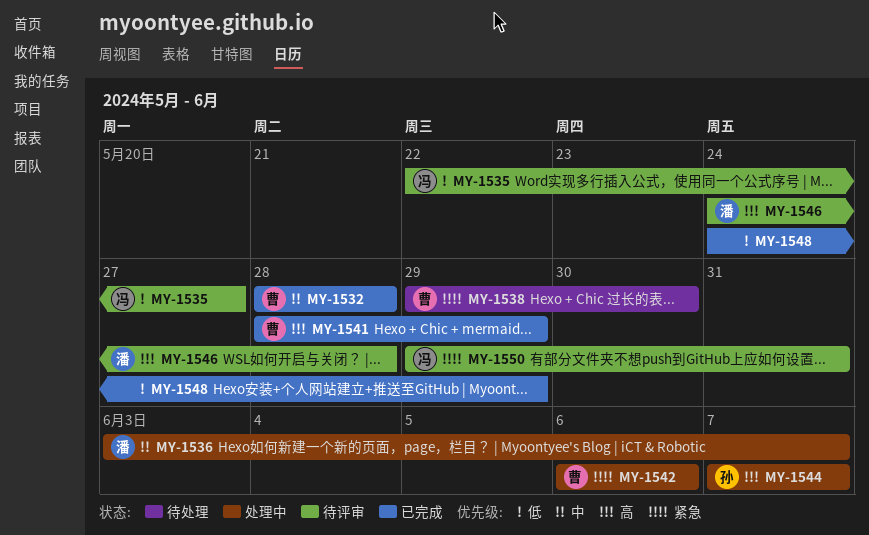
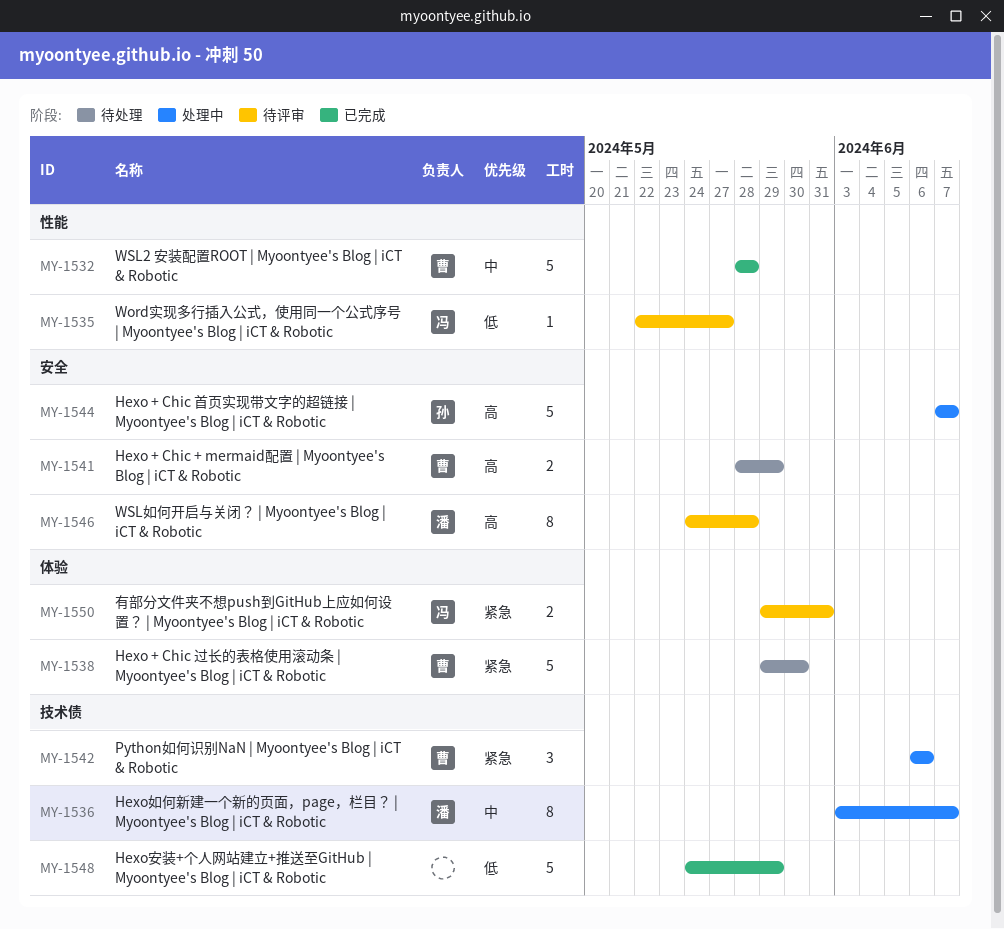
MY-1541, status: 已完成 -> 待处理

